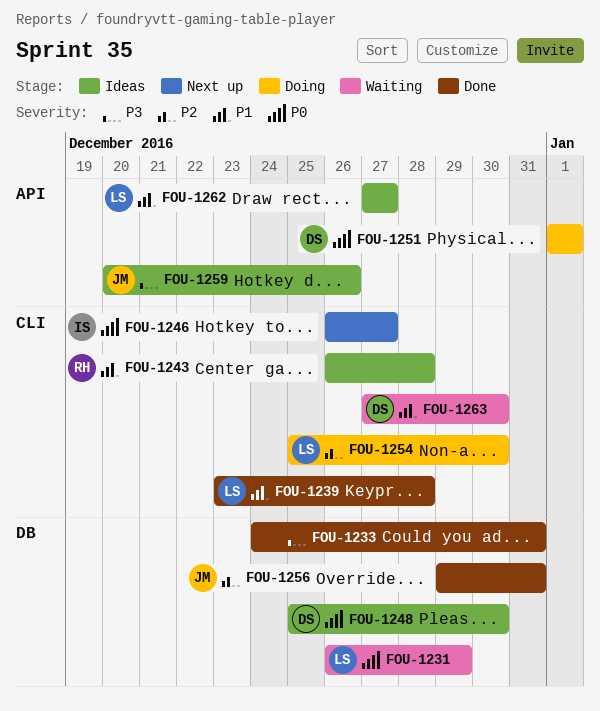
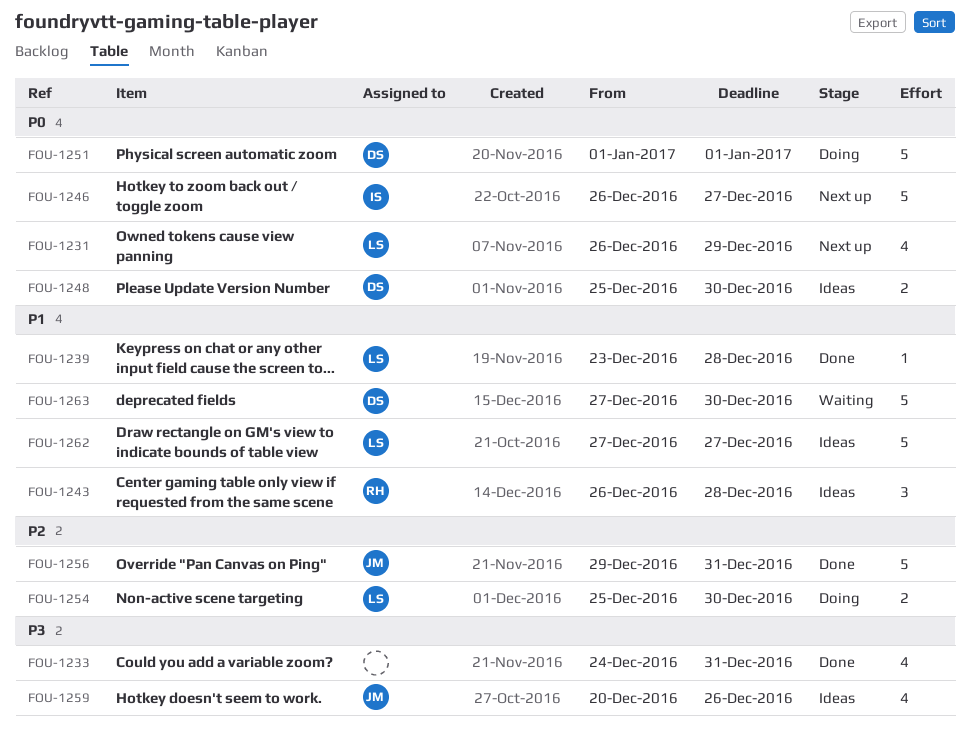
FOU-1231, status: Waiting -> Next up

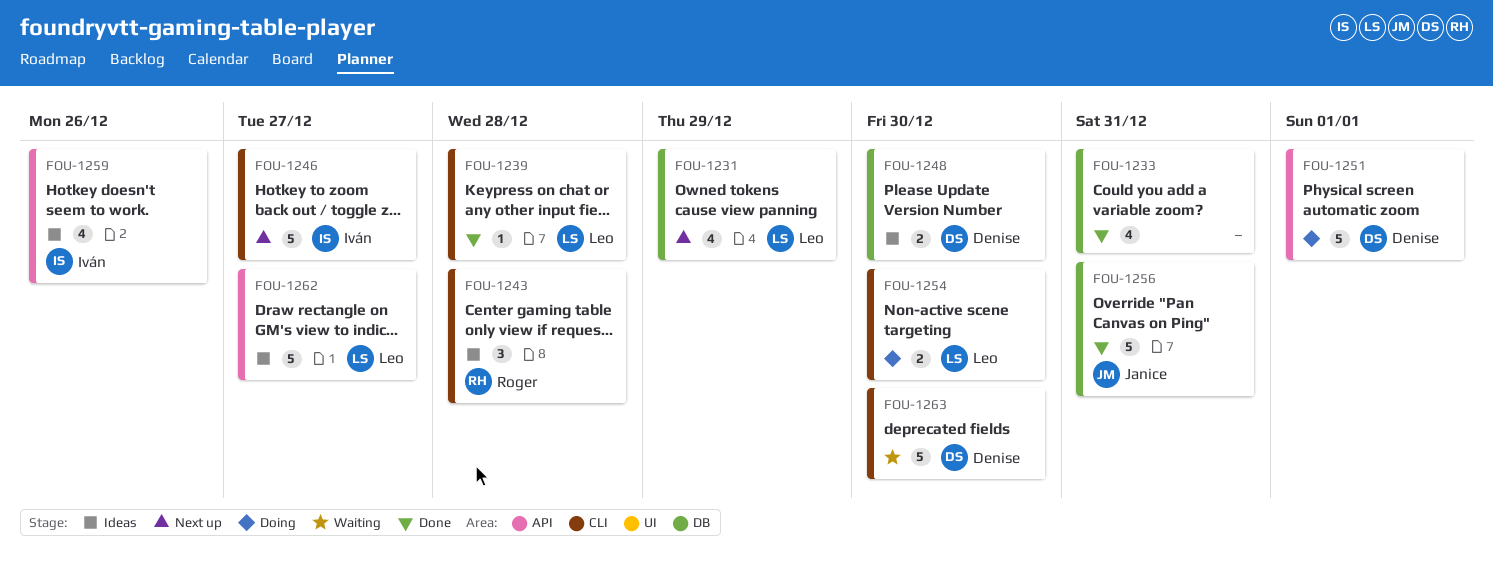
FOU-1259, owner: Janice -> Iván

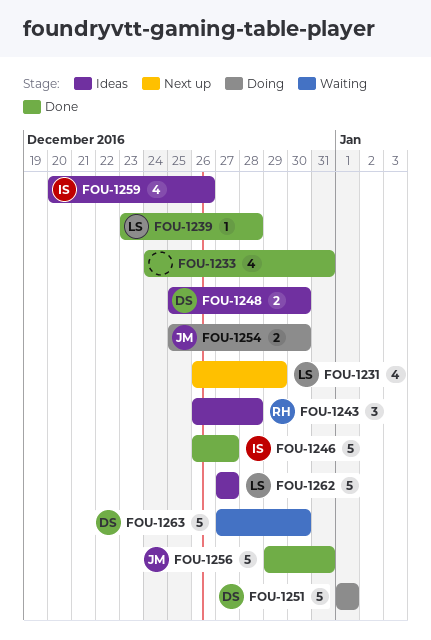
FOU-1246, status: Next up -> Done
FOU-1254, owner: Leo -> Janice

